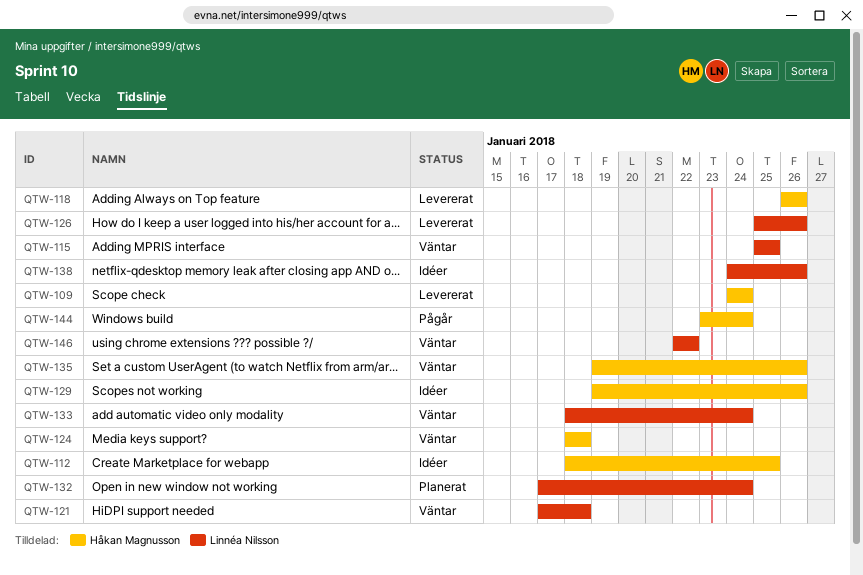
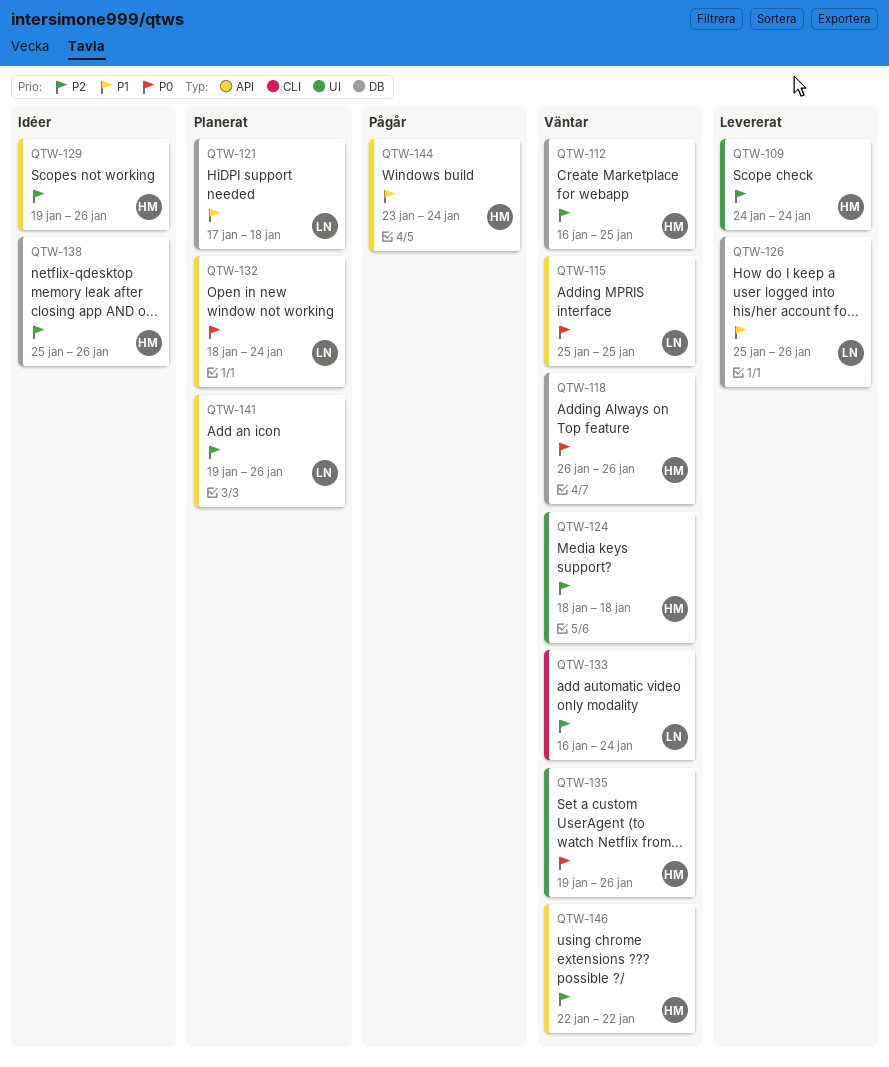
QTW-112, status: Idéer -> Väntar
QTW-112, start: Jan 18 -> Jan 16
QTW-118, status: Levererat -> Väntar
QTW-121, status: Väntar -> Planerat
QTW-132, start: Jan 17 -> Jan 18
QTW-133, start: Jan 18 -> Jan 16
QTW-138, owner: Linnéa Nilsson -> Håkan Magnusson
QTW-138, start: Jan 24 -> Jan 25
QTW-141: none -> present
QTW-146, owner: Linnéa Nilsson -> Håkan Magnusson

